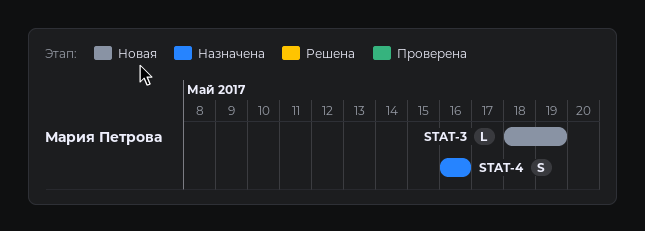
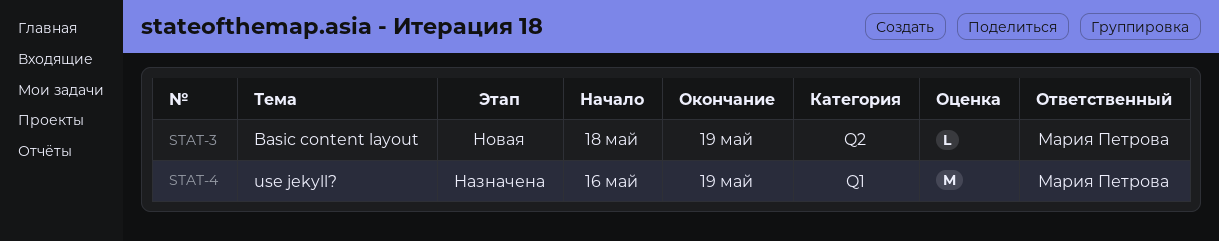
STAT-4, estimate: S -> M
STAT-4, due: May 16 -> May 19

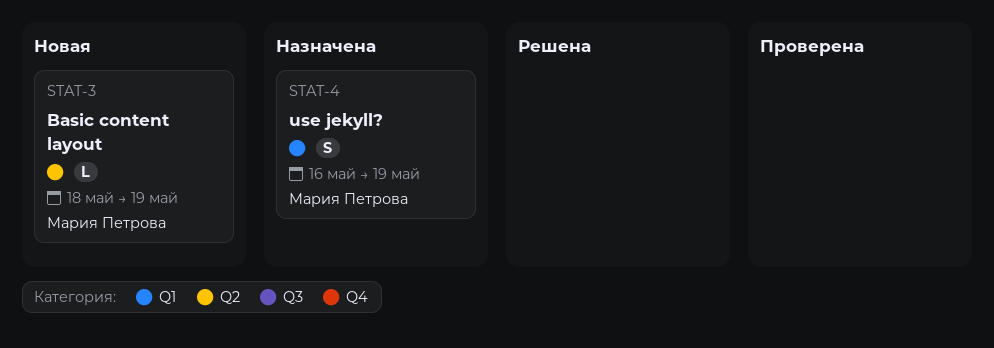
STAT-4, estimate: M -> S

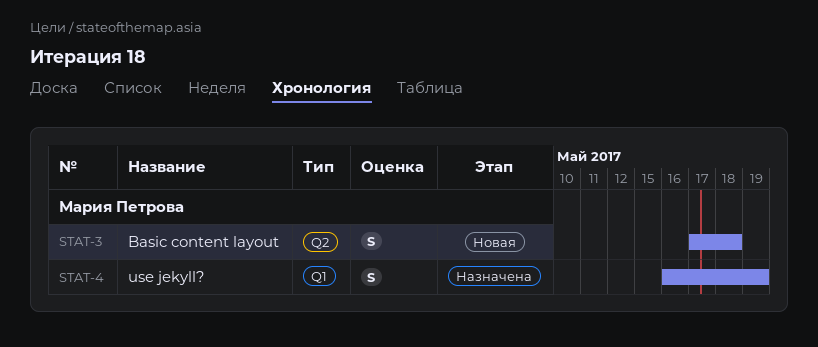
STAT-3, estimate: L -> S
STAT-3, start: May 18 -> May 17
STAT-3, due: May 19 -> May 18

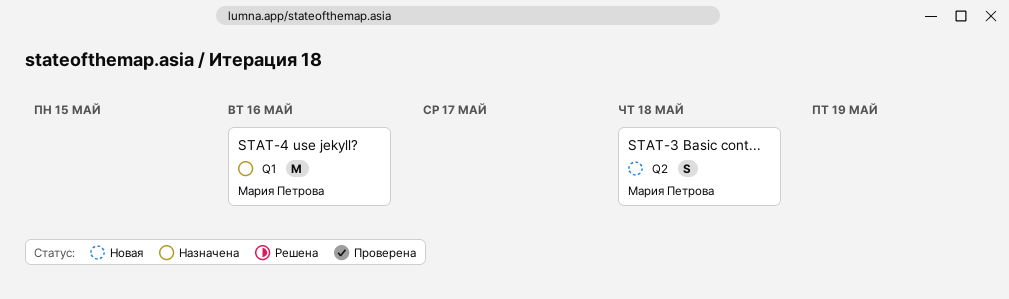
STAT-4, estimate: S -> M
STAT-4, due: May 19 -> May 16

